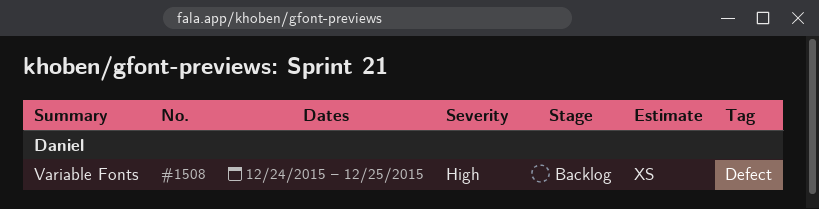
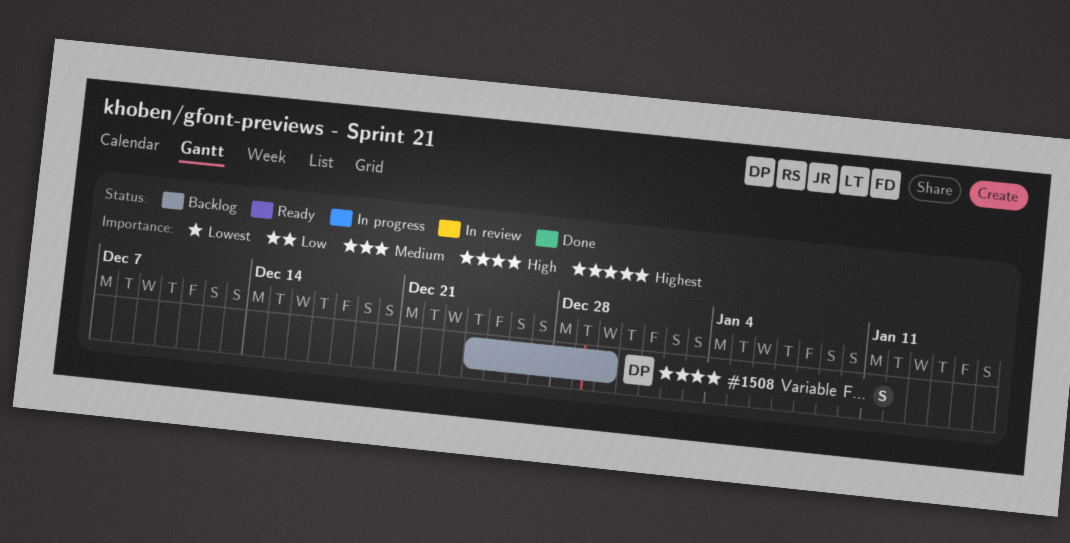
#1508, estimate: XS -> S
#1508, due: Dec 25 -> Dec 30

